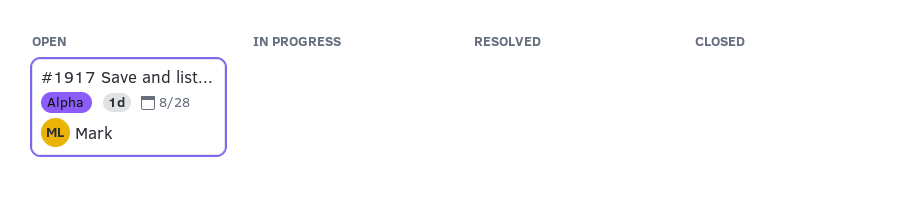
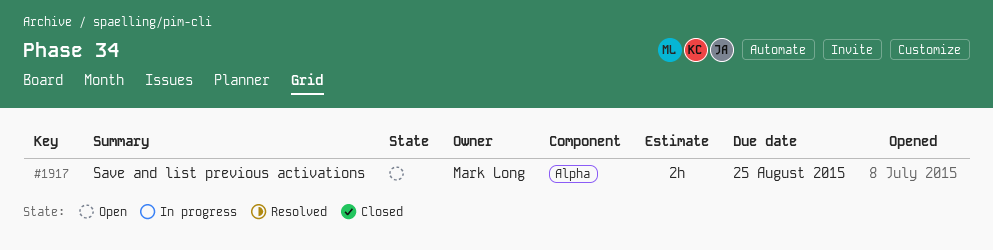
#1917, estimate: 1d -> 2h
#1917, due: Aug 28 -> Aug 25

